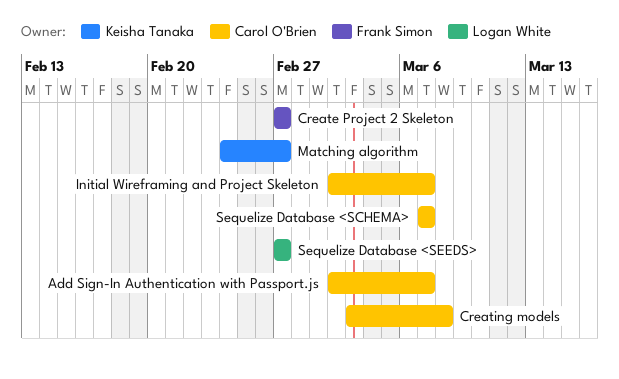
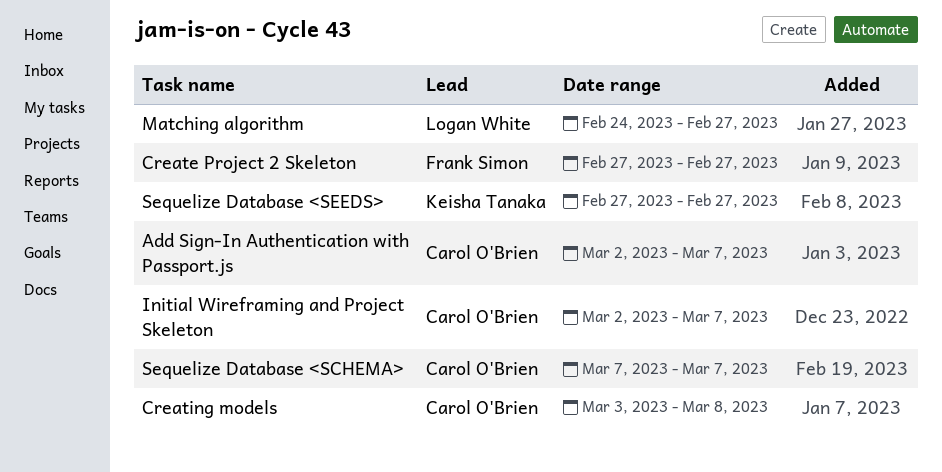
Matching algorithm, owner: Keisha Tanaka -> Logan White
Sequelize Database <SEEDS>, owner: Logan White -> Keisha Tanaka

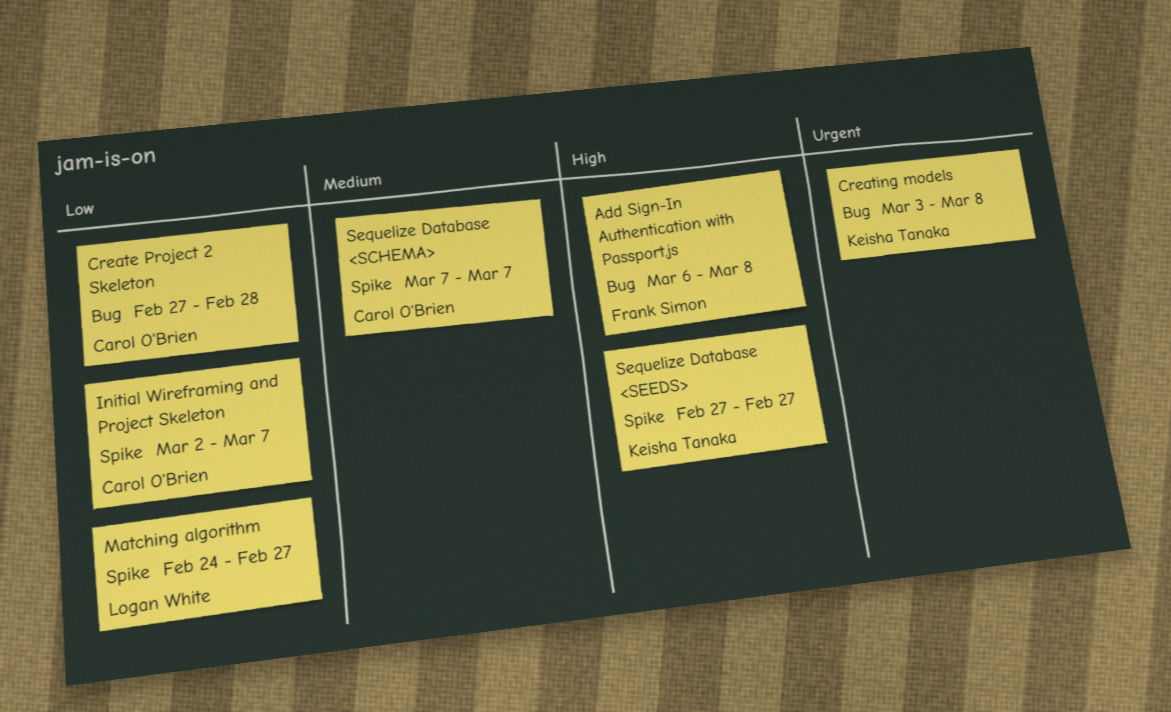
Add Sign-In Authentication with Passport.js, owner: Carol O'Brien -> Frank Simon
Add Sign-In Authentication with Passport.js, start: Mar 2 -> Mar 6
Add Sign-In Authentication with Passport.js, due: Mar 7 -> Mar 8
Create Project 2 Skeleton, owner: Frank Simon -> Carol O'Brien
Create Project 2 Skeleton, due: Feb 27 -> Feb 28
Creating models, owner: Carol O'Brien -> Keisha Tanaka

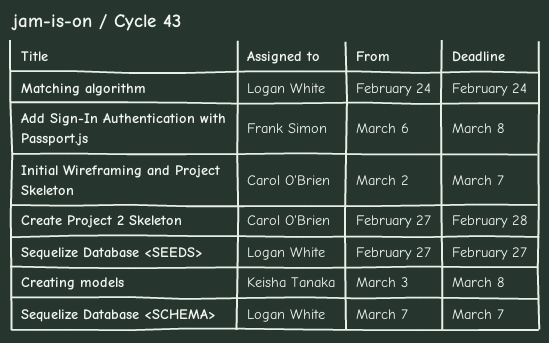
Matching algorithm, due: Feb 27 -> Feb 24
Sequelize Database <SCHEMA>, owner: Carol O'Brien -> Logan White
Sequelize Database <SEEDS>, owner: Keisha Tanaka -> Logan White

